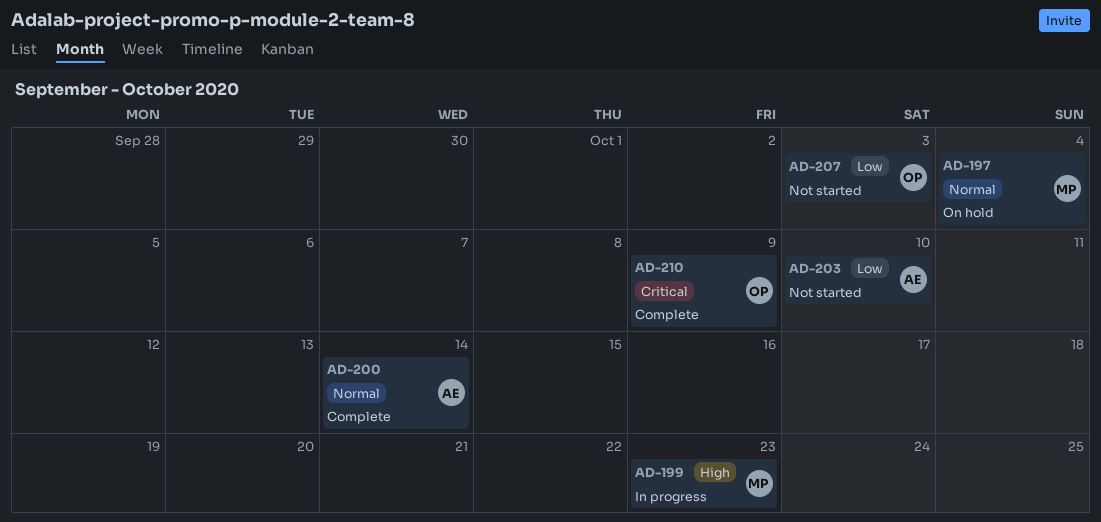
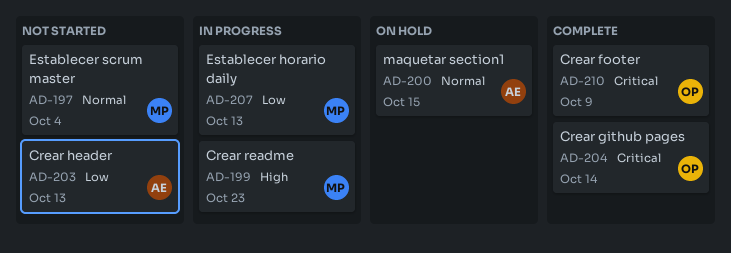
AD-197, status: On hold -> Not started
AD-200, status: Complete -> On hold
AD-200, due: Oct 14 -> Oct 15
AD-203, due: Oct 10 -> Oct 13
AD-204: none -> present
AD-207, status: Not started -> In progress
AD-207, owner: OP -> MP
AD-207, due: Oct 3 -> Oct 13

